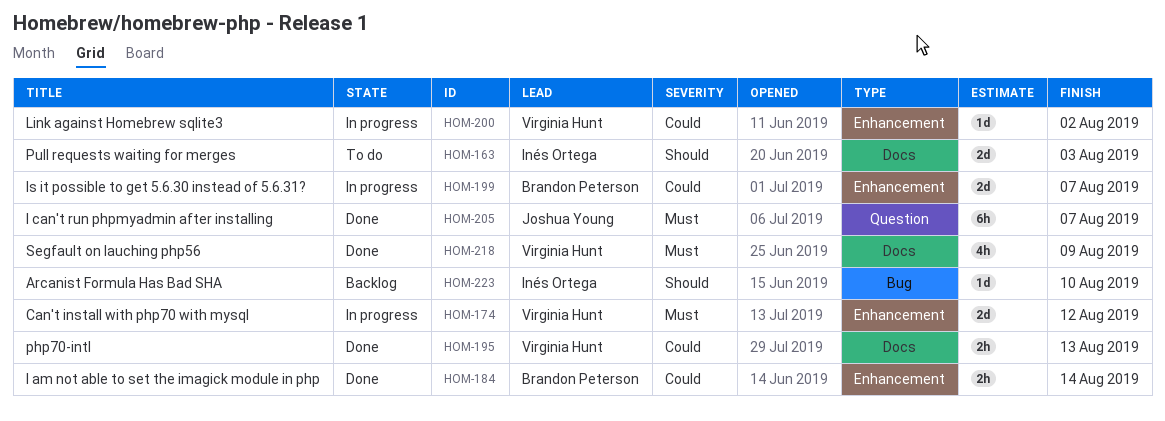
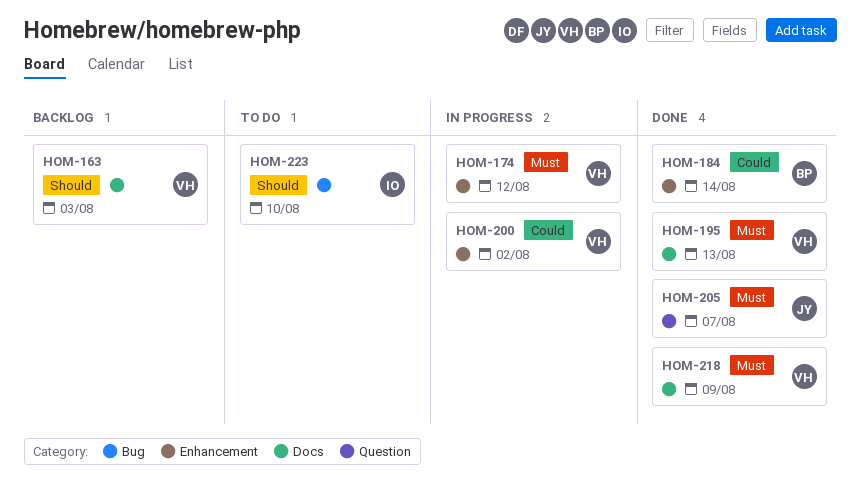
HOM-163, status: To do -> Backlog
HOM-163, owner: Inés Ortega -> Virginia Hunt
HOM-195, priority: Could -> Must
HOM-199: present -> none
HOM-223, status: Backlog -> To do

